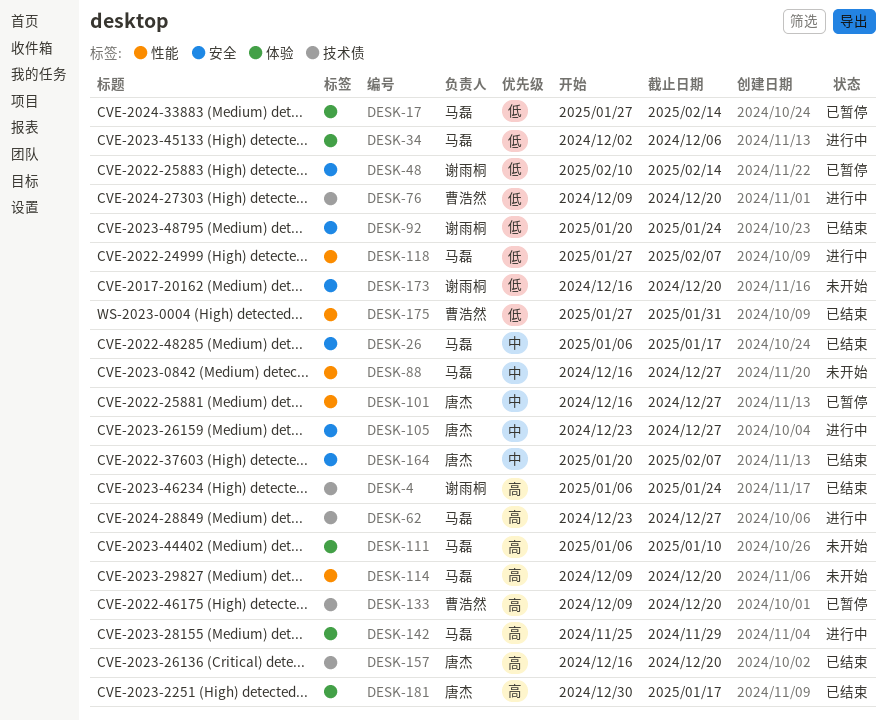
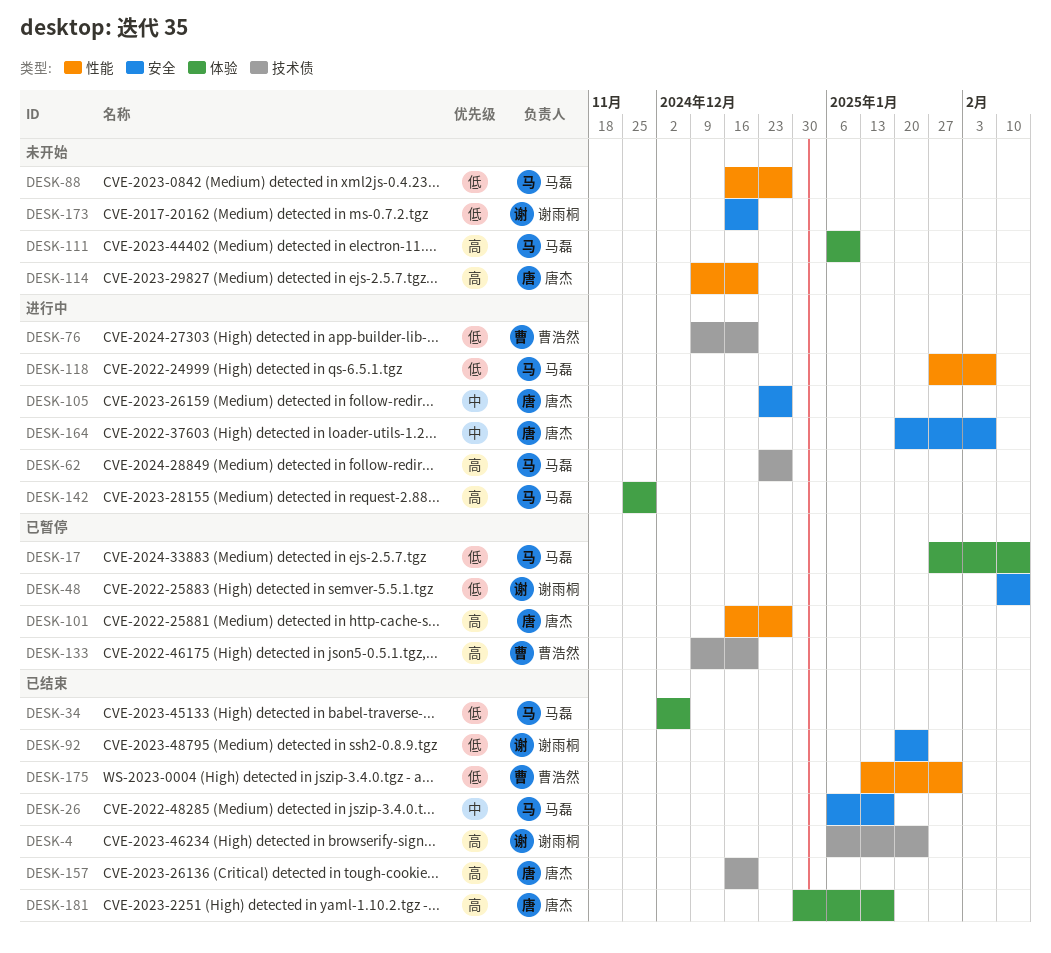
DESK-34, status: 进行中 -> 已结束
DESK-88, priority: 中 -> 低
DESK-101, priority: 中 -> 高
DESK-114, owner: 马磊 -> 唐杰
DESK-164, status: 已结束 -> 进行中
DESK-175, start: Jan 27 -> Jan 13

